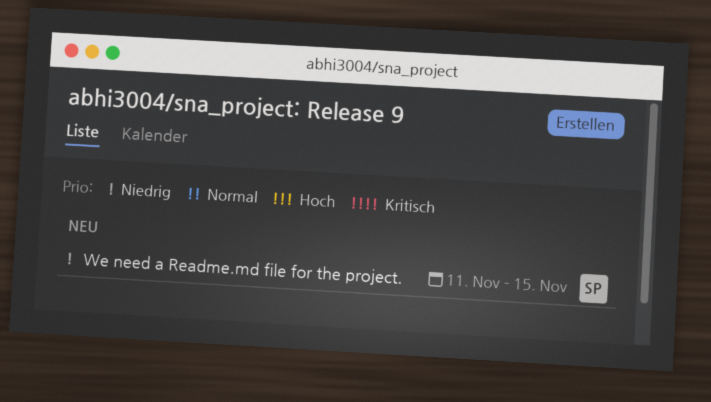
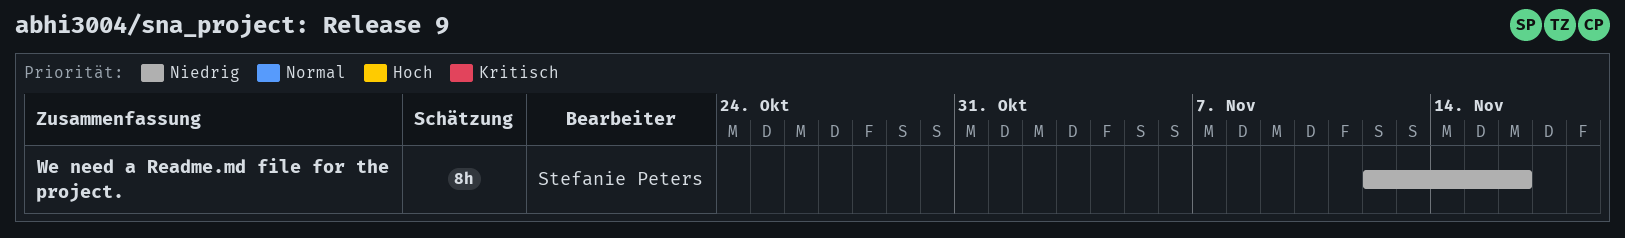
We need a Readme.md file for the project., start: Nov 11 -> Nov 12
We need a Readme.md file for the project., due: Nov 15 -> Nov 16

